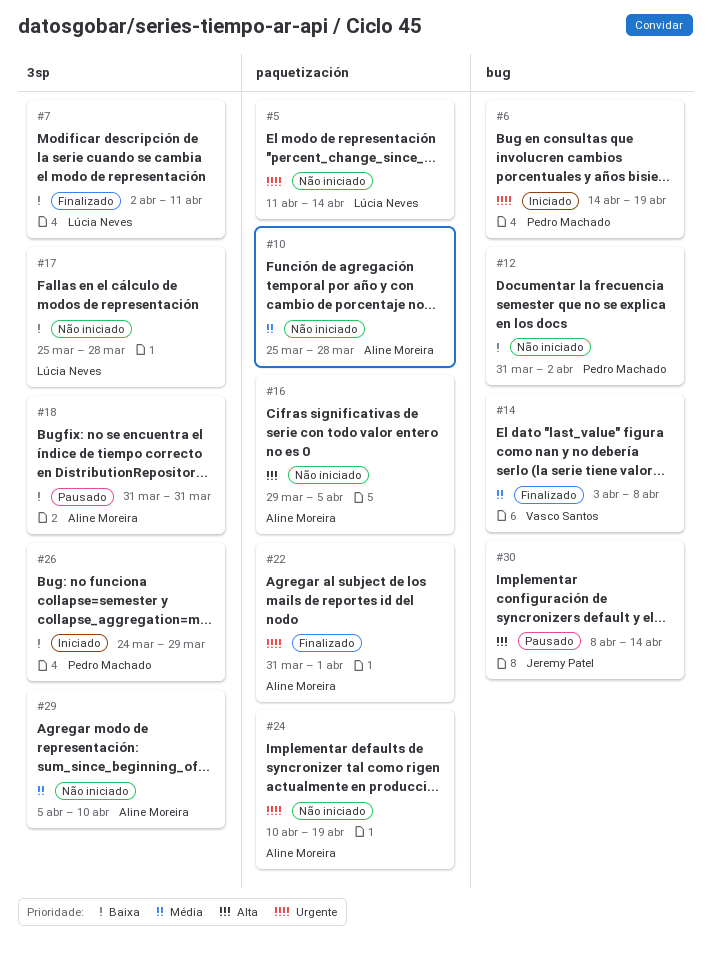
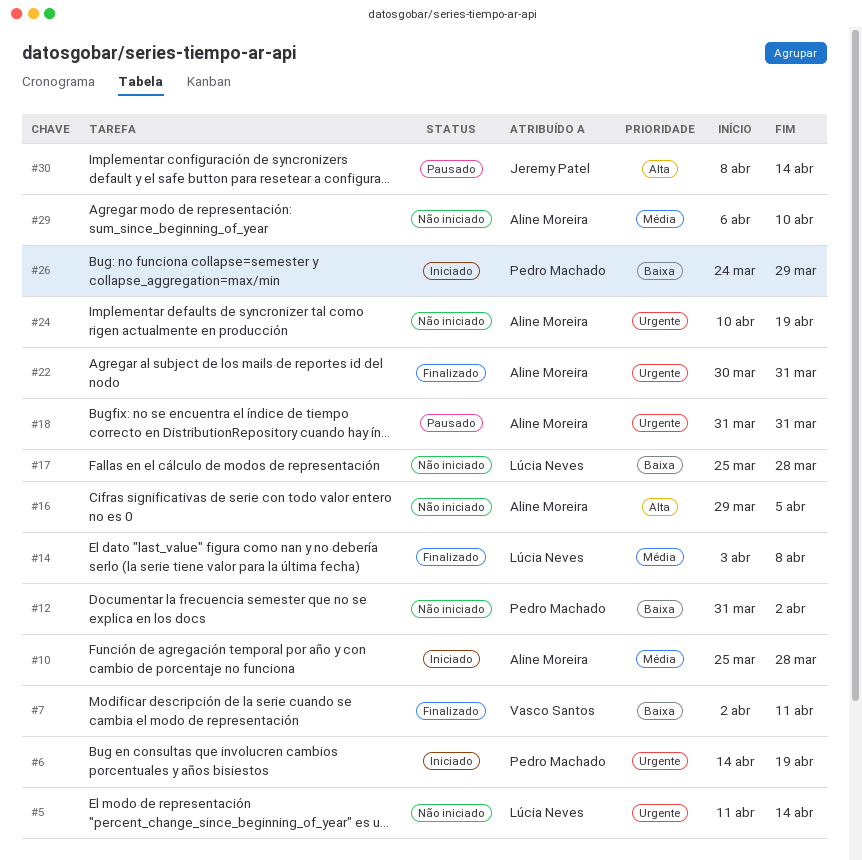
#7, owner: Lúcia Neves -> Vasco Santos
#10, status: Não iniciado -> Iniciado
#14, owner: Vasco Santos -> Lúcia Neves
#18, priority: Baixa -> Urgente
#22, start: Mar 31 -> Mar 30
#22, due: Apr 1 -> Mar 31
#29, start: Apr 5 -> Apr 6

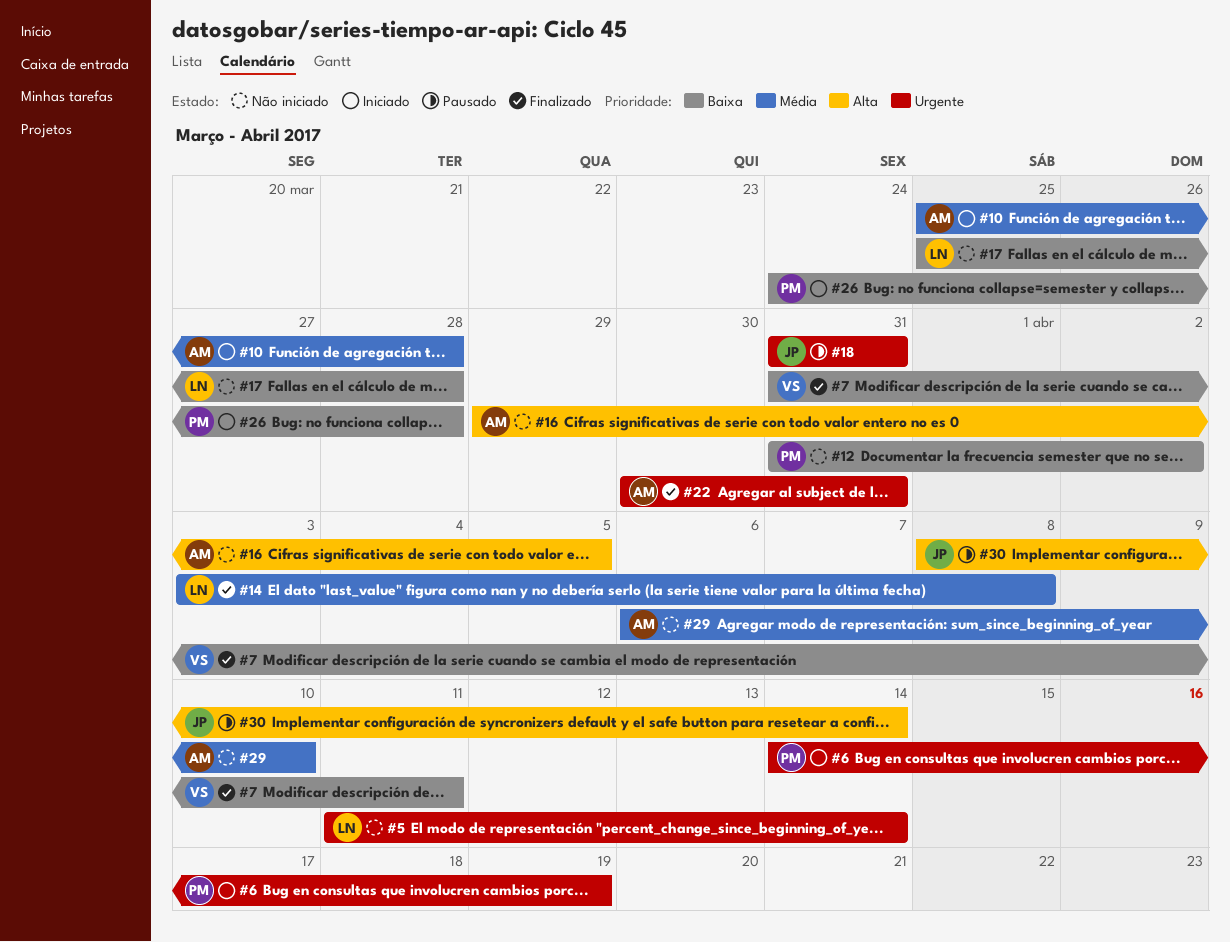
#7, start: Apr 2 -> Mar 31
#18, owner: Aline Moreira -> Jeremy Patel
#24: present -> none
#26, due: Mar 29 -> Mar 28

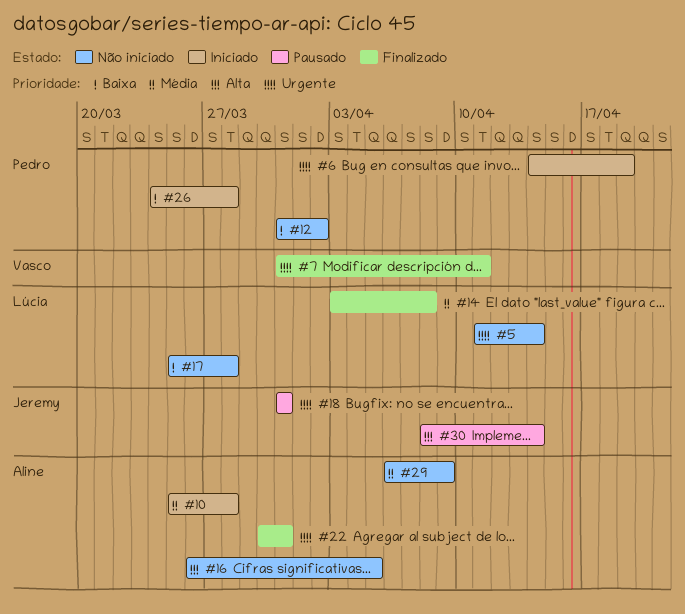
#7, priority: Baixa -> Urgente
#16, start: Mar 29 -> Mar 26
#29, due: Apr 10 -> Apr 9

